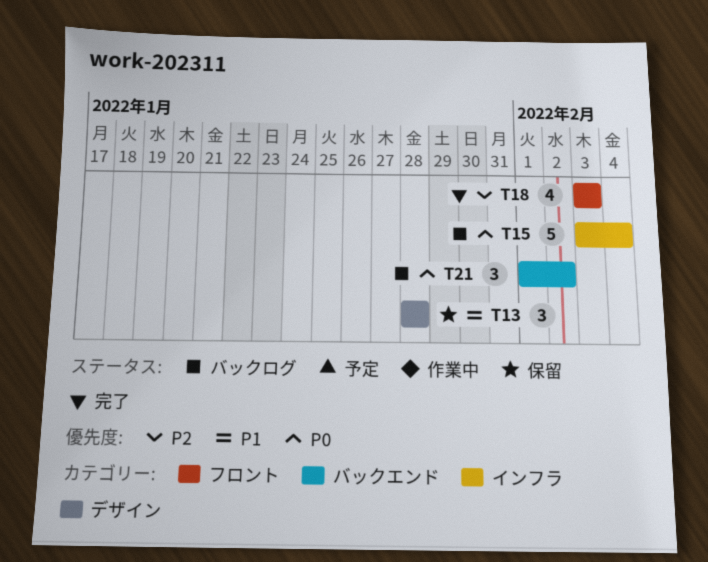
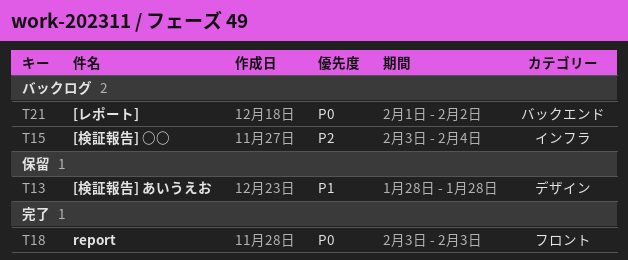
T15, priority: P0 -> P2
T18, priority: P2 -> P0

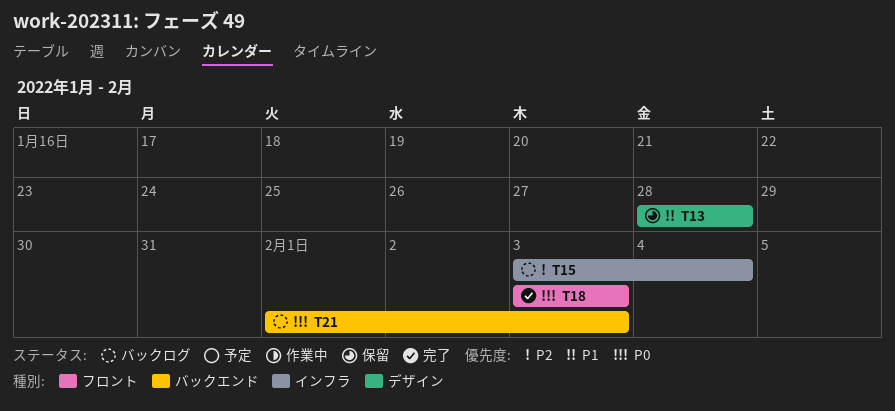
T21, due: Feb 2 -> Feb 3

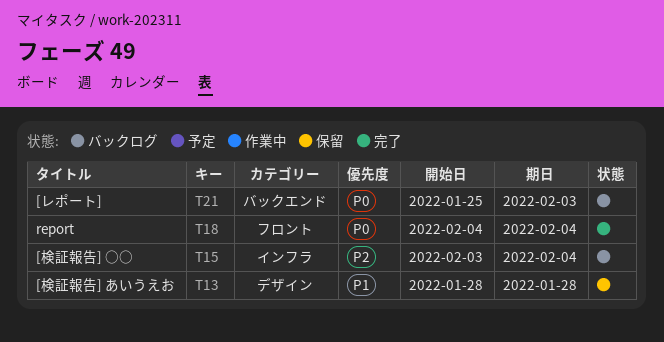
T18, start: Feb 3 -> Feb 4
T18, due: Feb 3 -> Feb 4
T21, start: Feb 1 -> Jan 25

